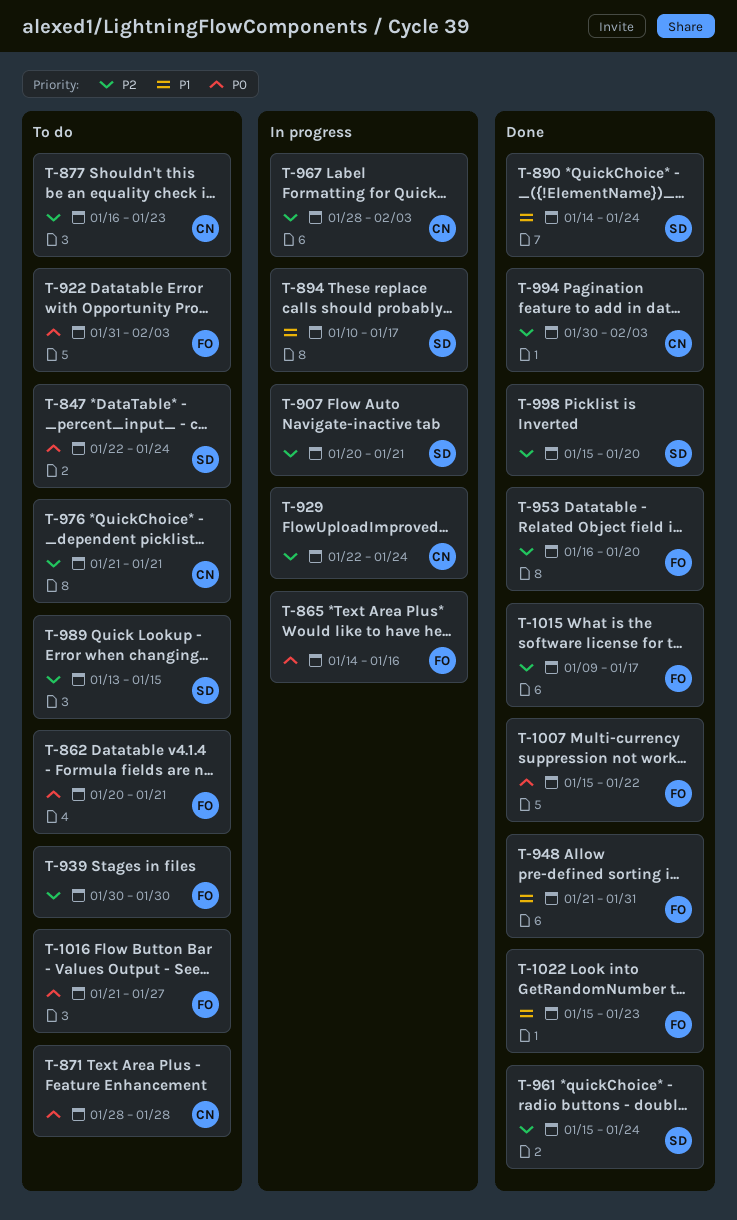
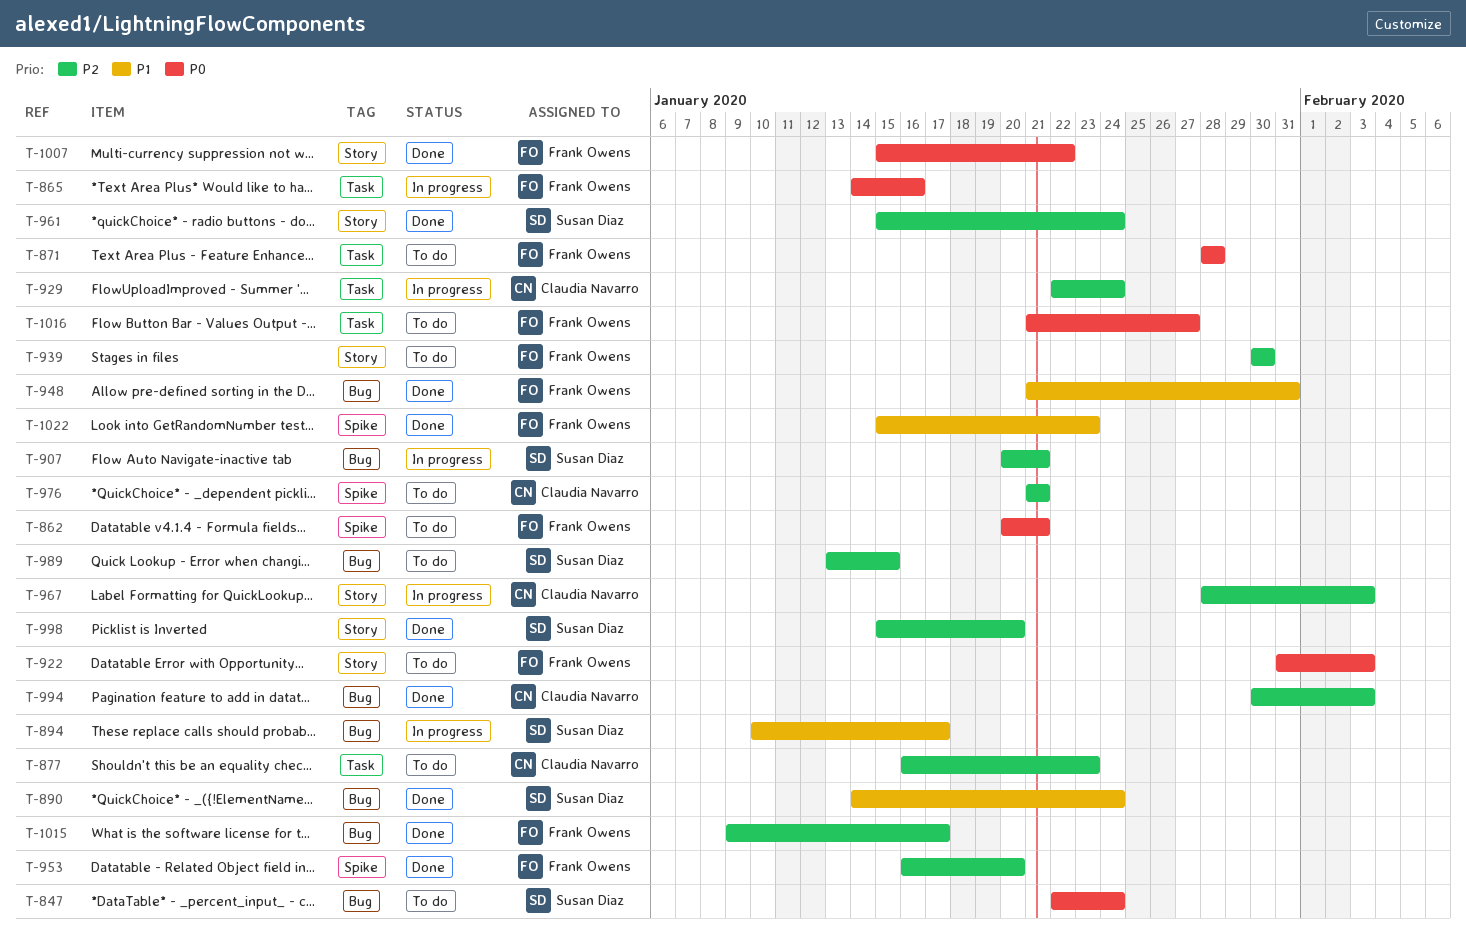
T-871, owner: Claudia Navarro -> Frank Owens

